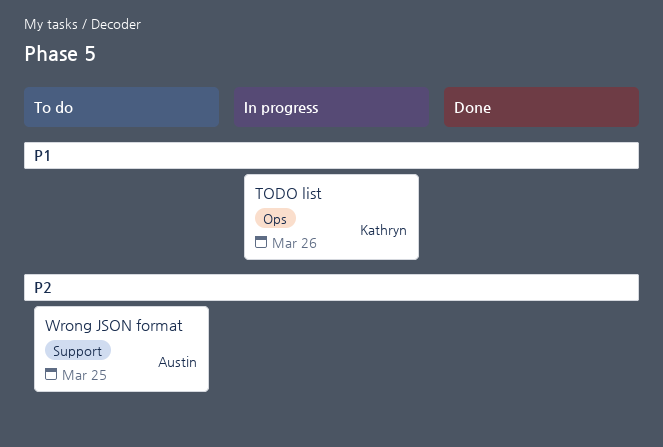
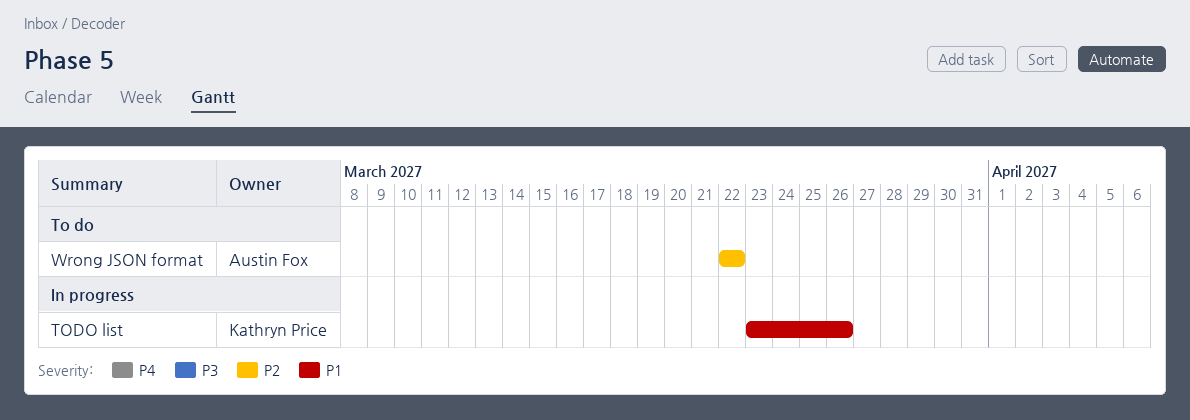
Wrong JSON format, due: Mar 25 -> Mar 22

